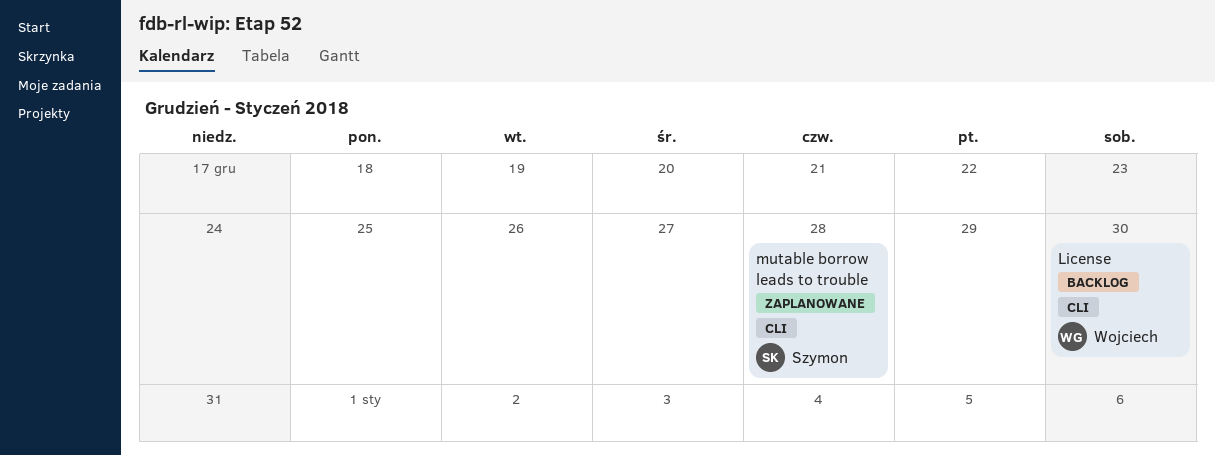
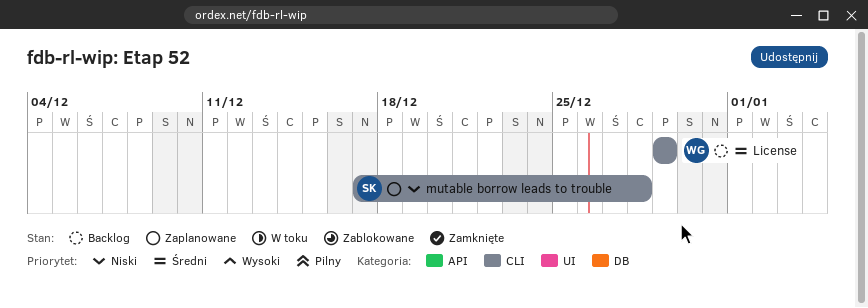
License, due: Dec 30 -> Dec 29

